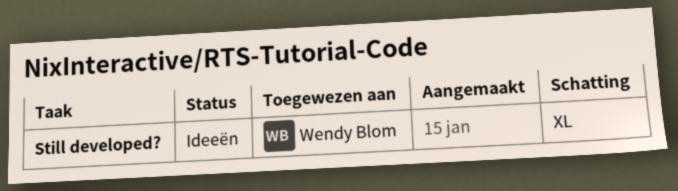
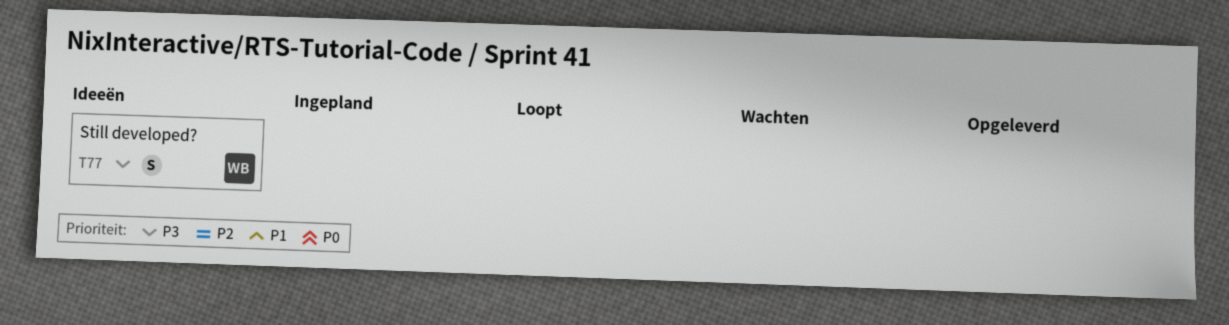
Still developed?, estimate: XL -> S

